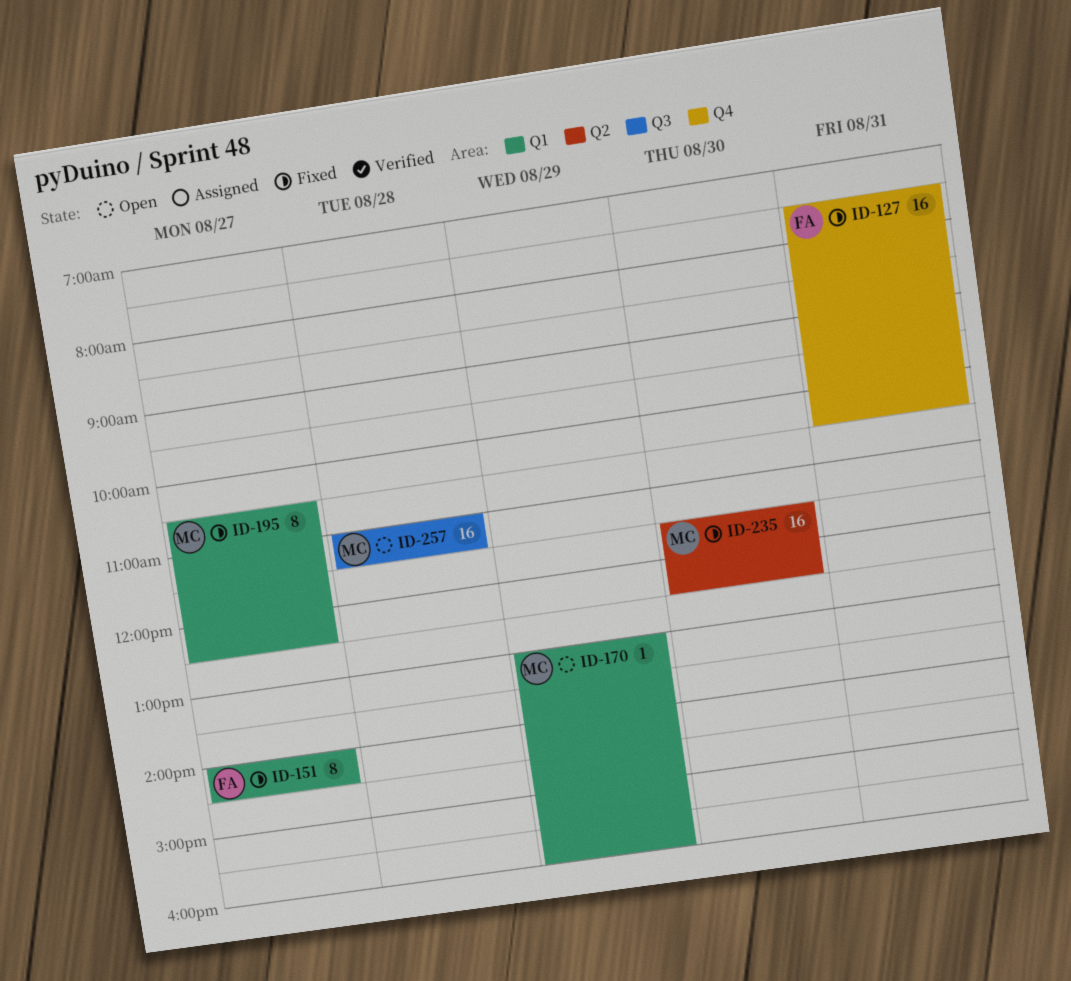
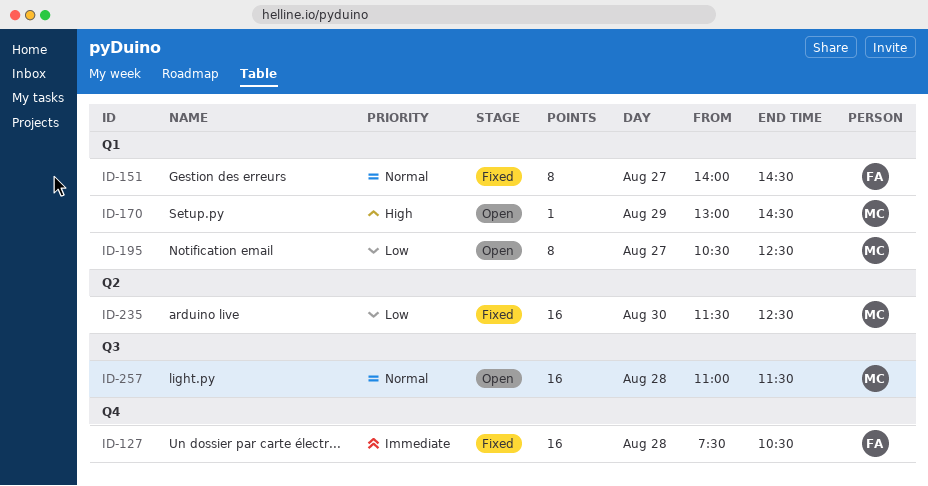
ID-127, day: Aug 31 -> Aug 28
ID-170, ends: 16:00 -> 14:30
ID-195, status: Fixed -> Open

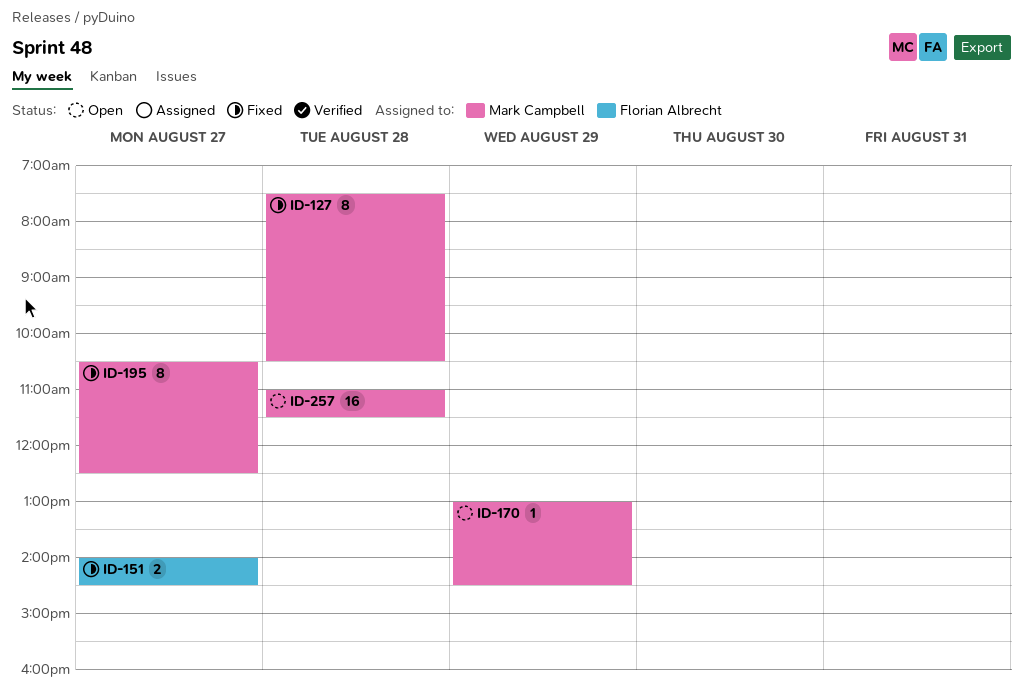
ID-127, owner: Florian Albrecht -> Mark Campbell
ID-127, estimate: 16 -> 8
ID-151, estimate: 8 -> 2
ID-195, status: Open -> Fixed
ID-235: present -> none

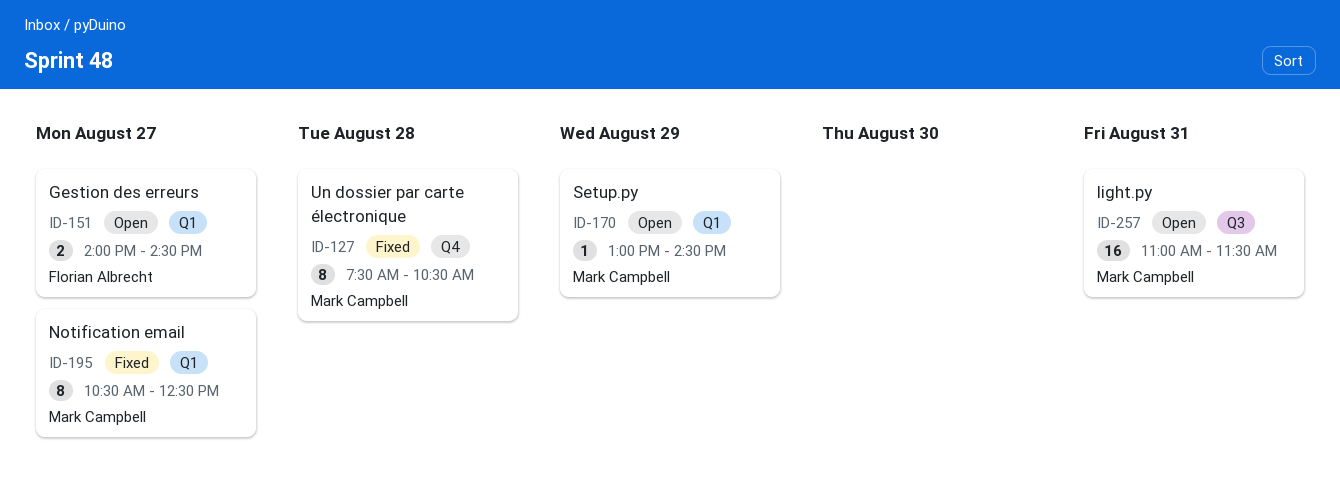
ID-151, status: Fixed -> Open
ID-257, day: Aug 28 -> Aug 31

